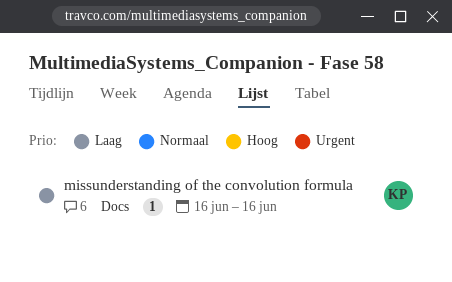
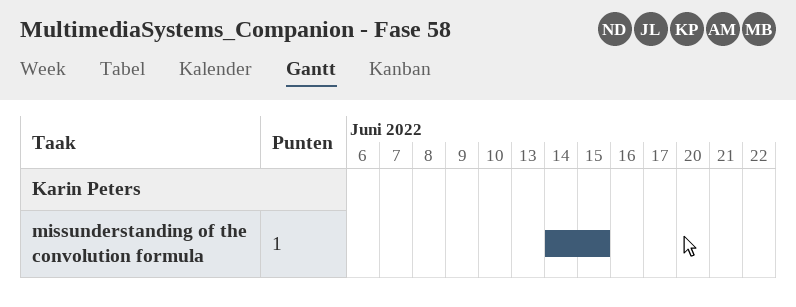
missunderstanding of the convolution formula, start: Jun 16 -> Jun 14
missunderstanding of the convolution formula, due: Jun 16 -> Jun 15

